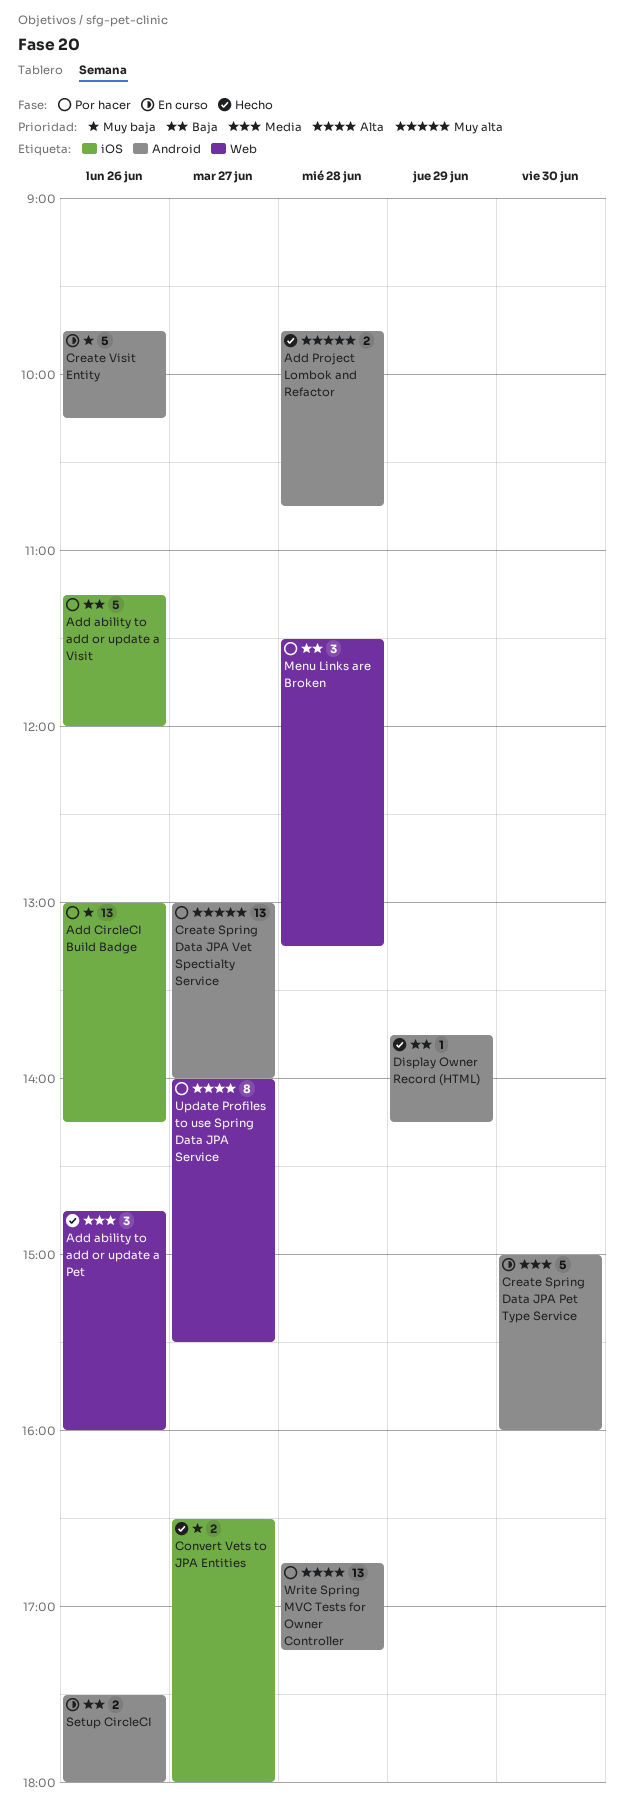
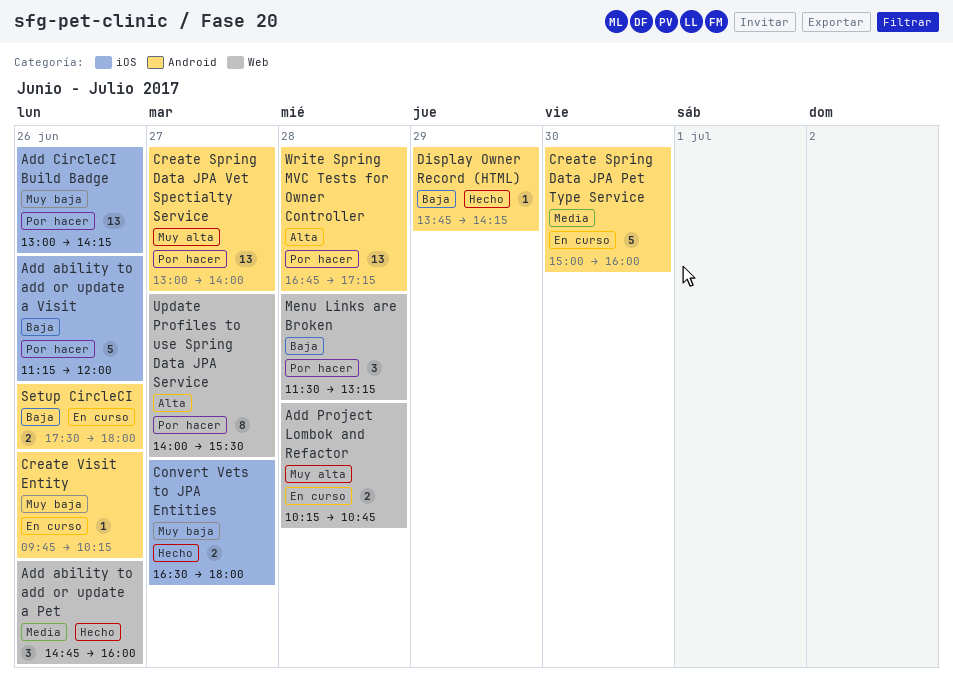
Add Project Lombok and Refactor, status: Hecho -> En curso
Add Project Lombok and Refactor, label: Android -> Web
Add Project Lombok and Refactor, begins: 09:45 -> 10:15
Create Visit Entity, estimate: 5 -> 1

